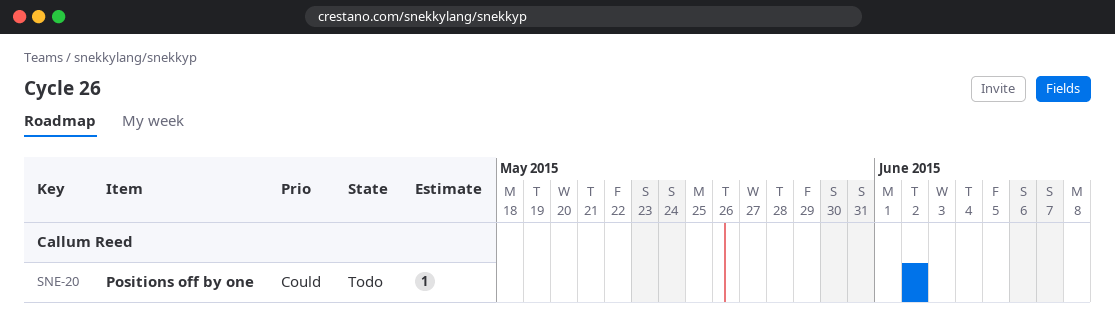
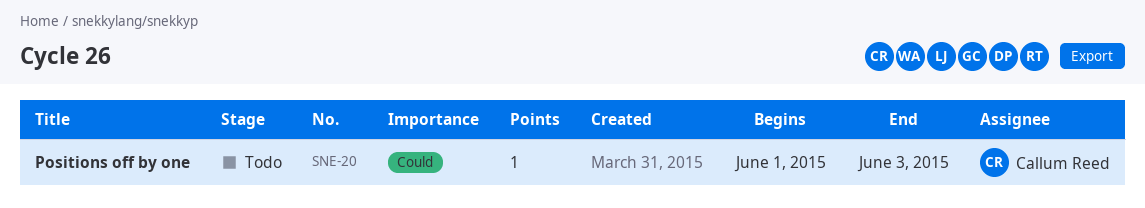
SNE-20, start: Jun 2 -> Jun 1
SNE-20, due: Jun 2 -> Jun 3

